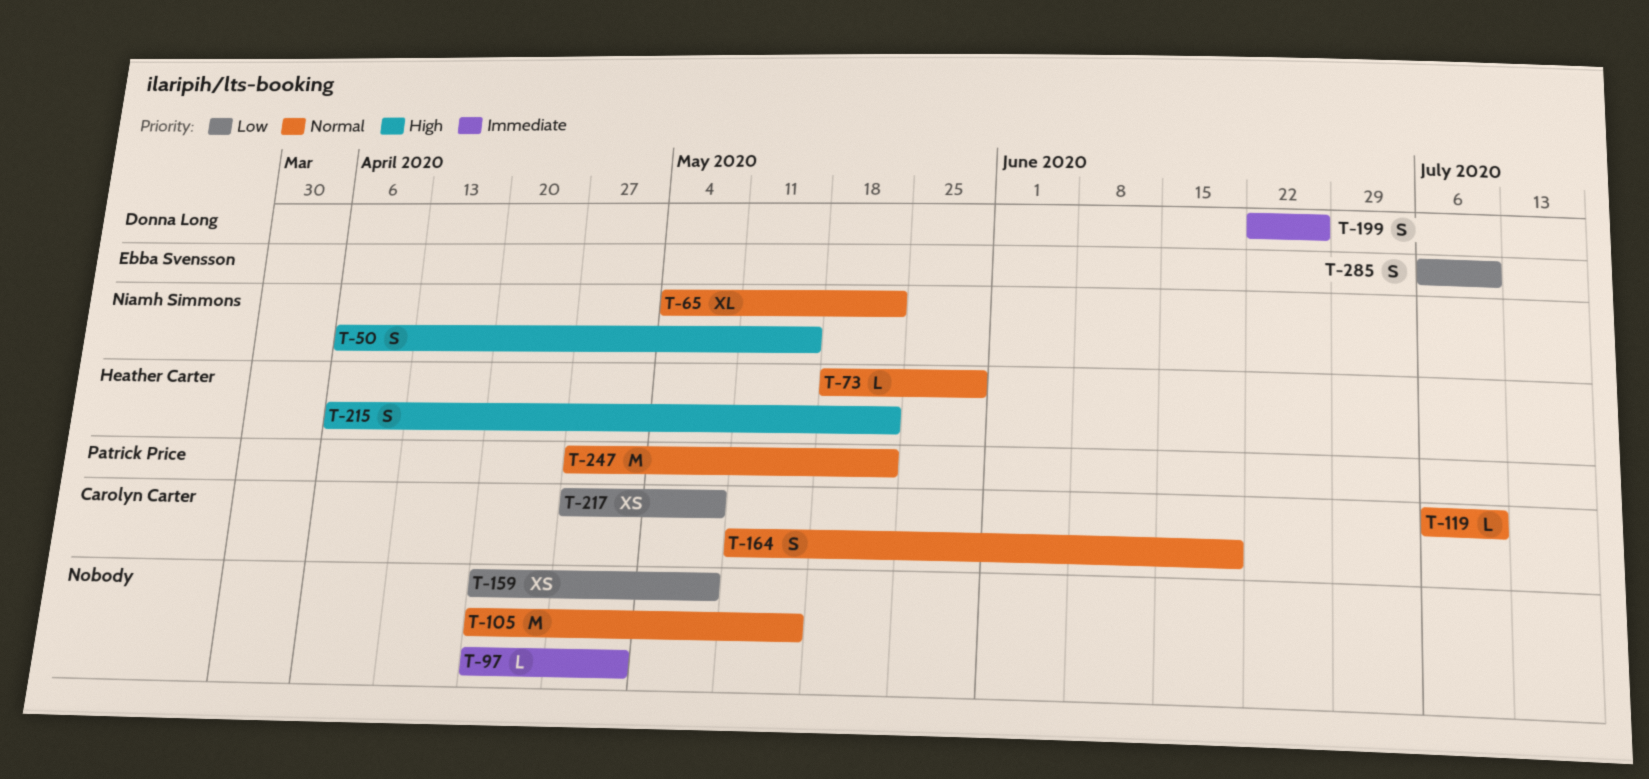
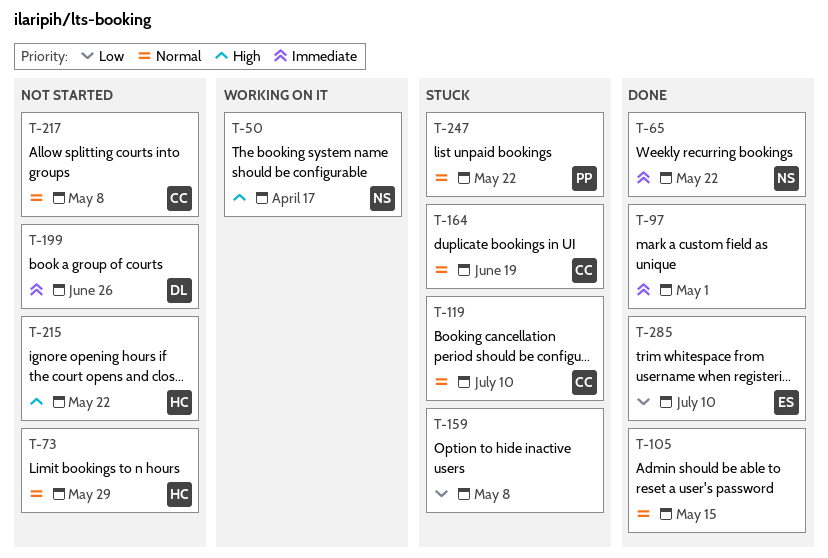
T-50, due: May 15 -> Apr 17
T-65, priority: Normal -> Immediate
T-217, priority: Low -> Normal

